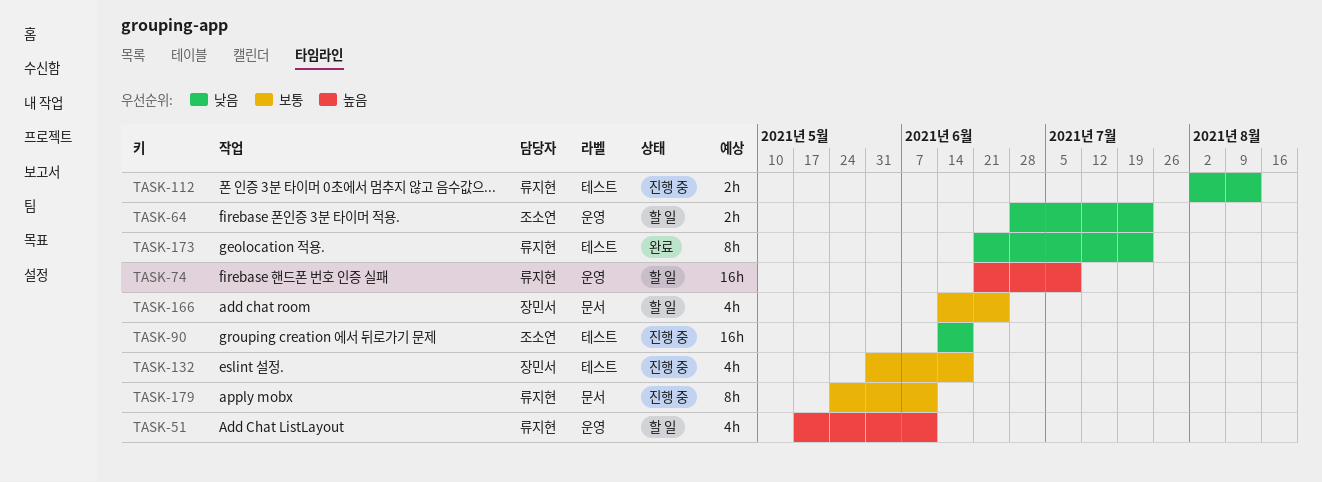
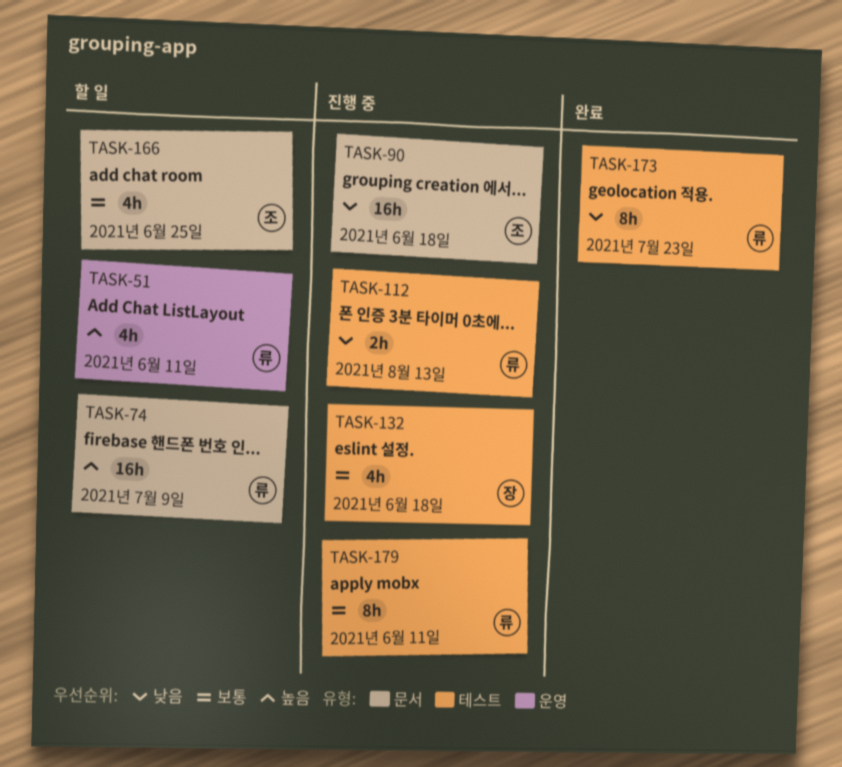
TASK-64: present -> none
TASK-74, label: 운영 -> 문서
TASK-90, label: 테스트 -> 문서
TASK-166, owner: 장민서 -> 조소연
TASK-179, label: 문서 -> 테스트

